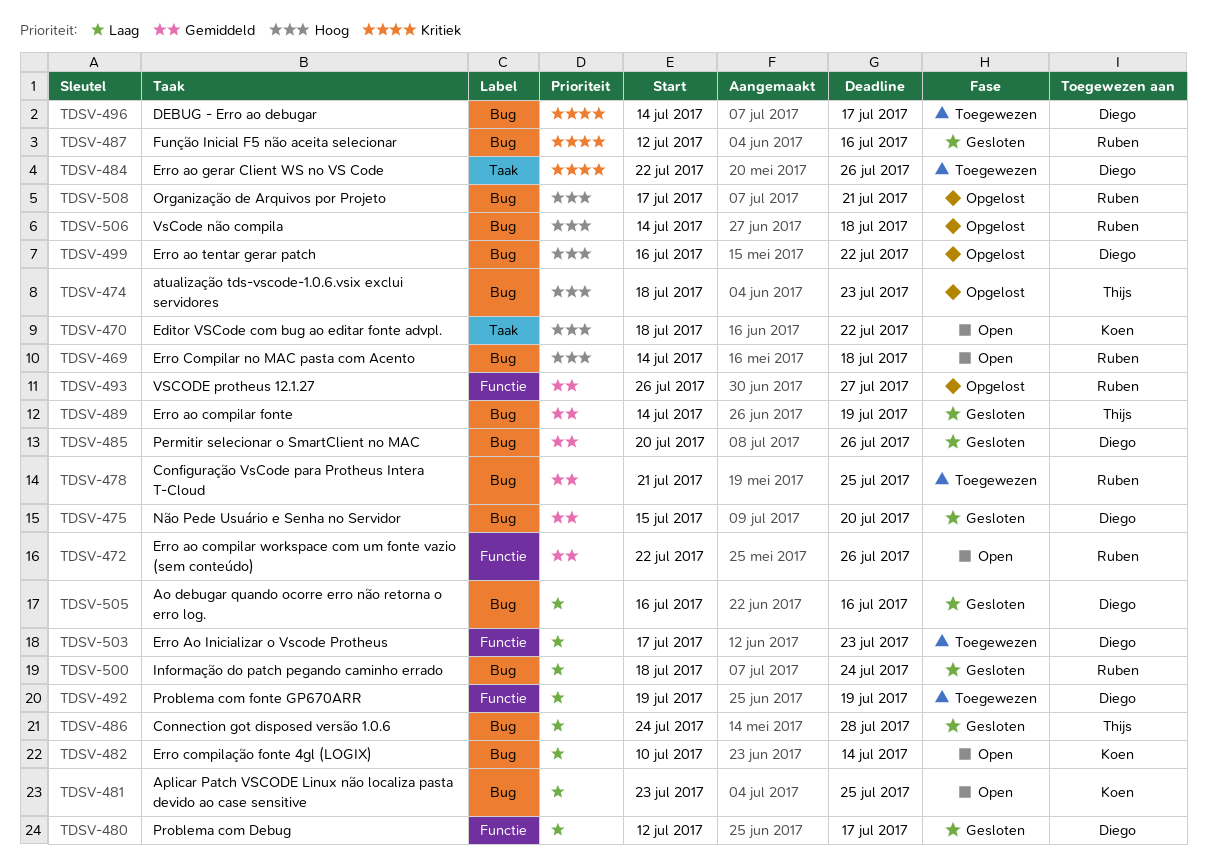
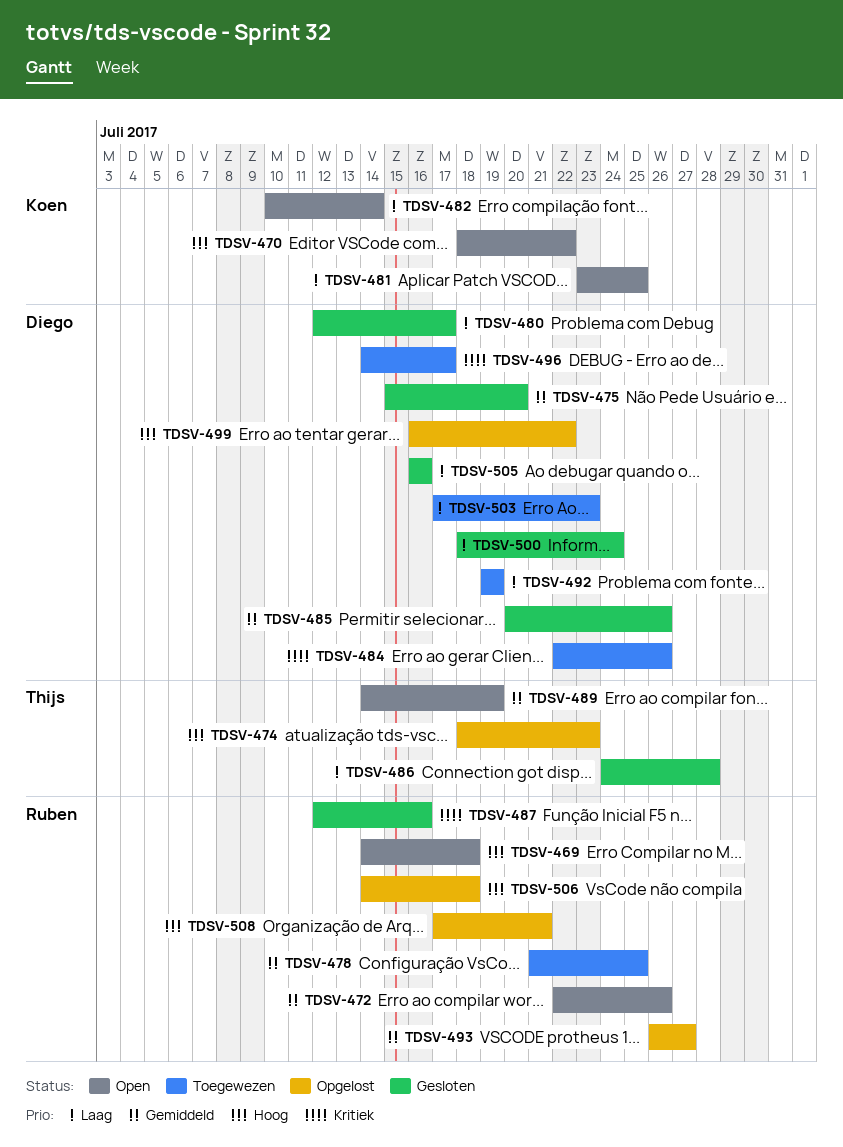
TDSV-489, status: Gesloten -> Open
TDSV-500, owner: Ruben -> Diego

